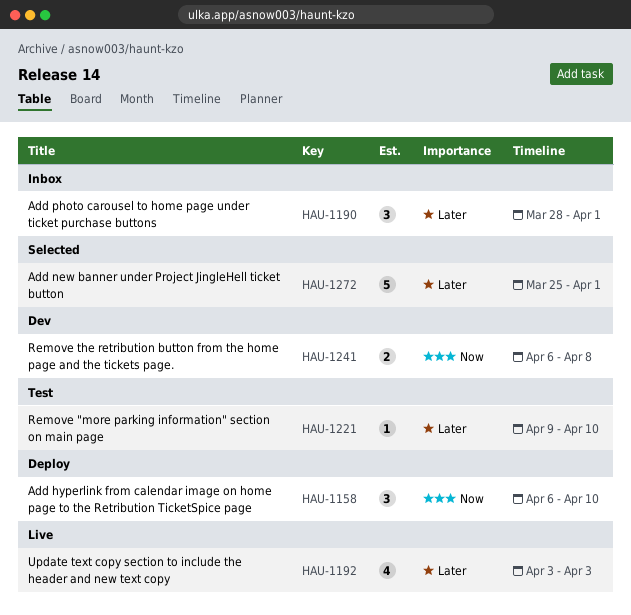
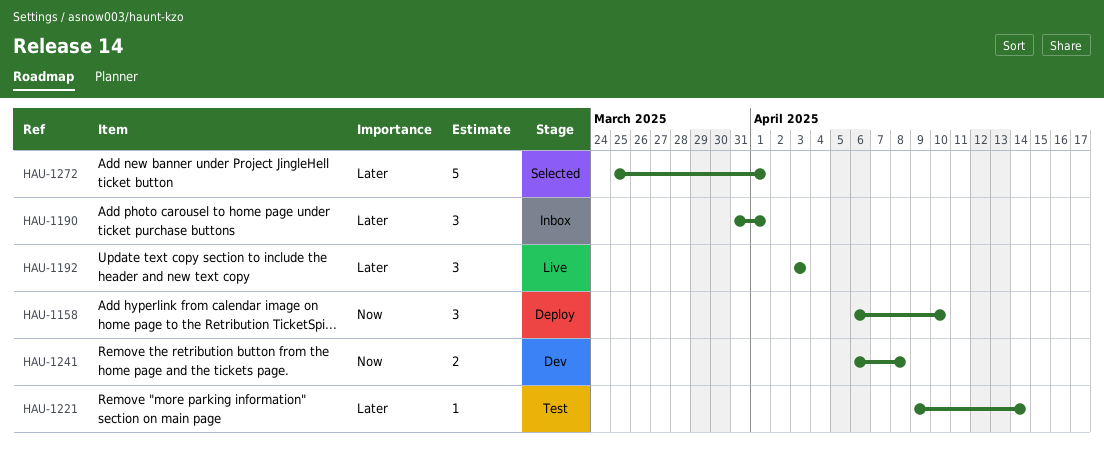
HAU-1190, start: Mar 28 -> Mar 31
HAU-1192, estimate: 4 -> 3
HAU-1221, due: Apr 10 -> Apr 14

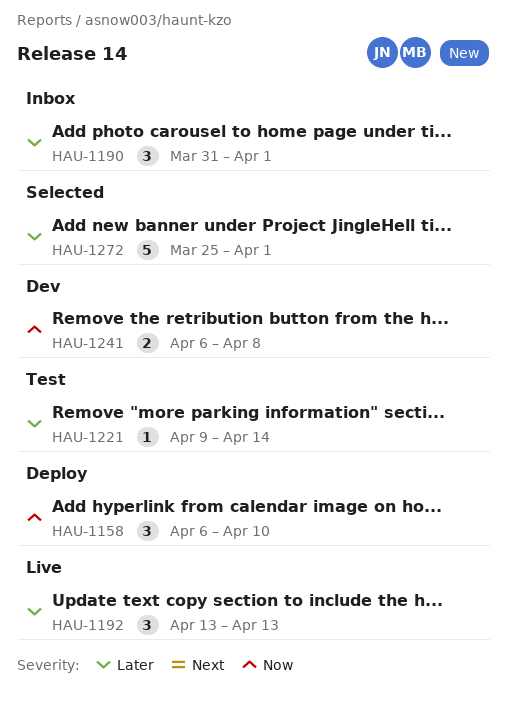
HAU-1192, start: Apr 3 -> Apr 13
HAU-1192, due: Apr 3 -> Apr 13

